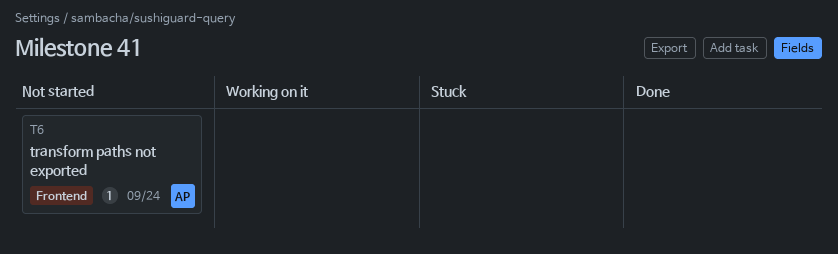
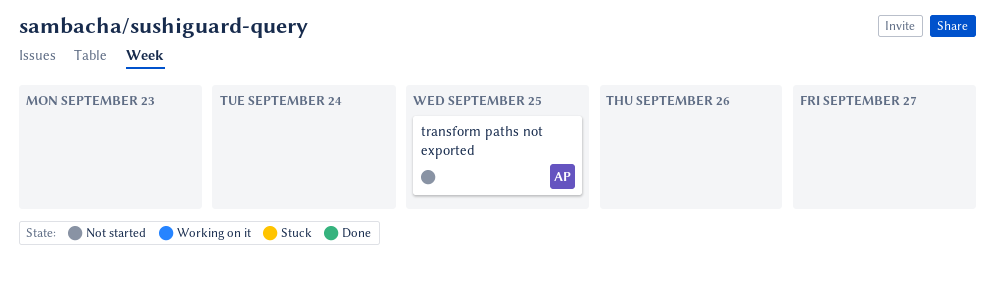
transform paths not exported, due: Sep 24 -> Sep 25

